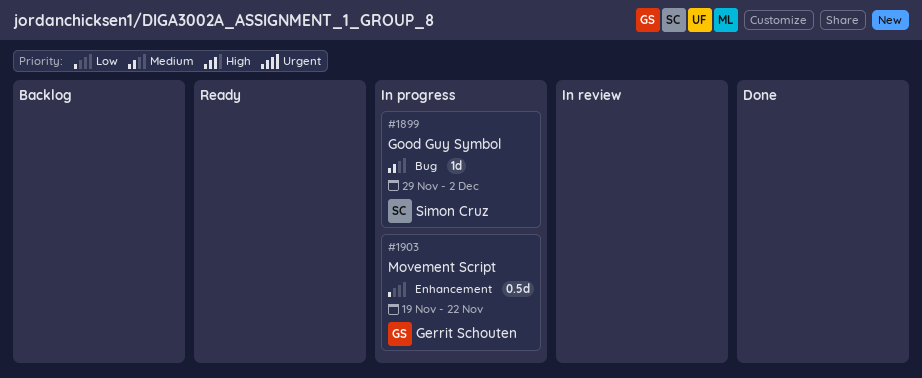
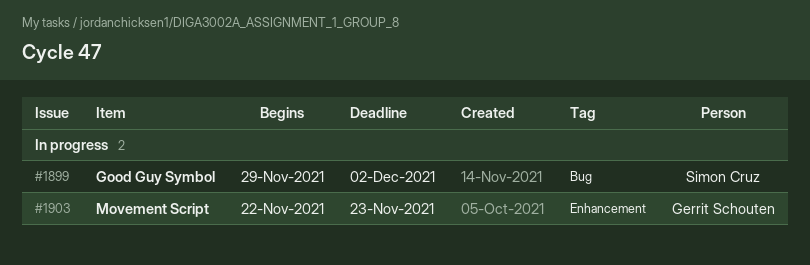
#1903, start: Nov 19 -> Nov 22
#1903, due: Nov 22 -> Nov 23

